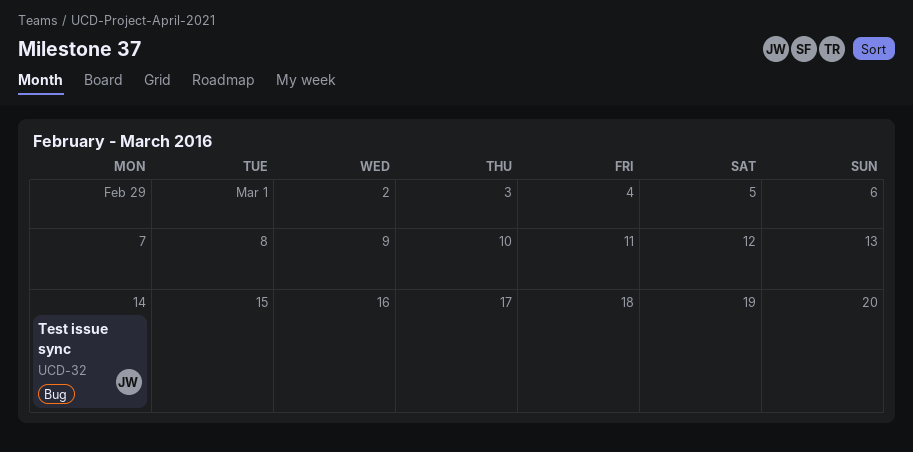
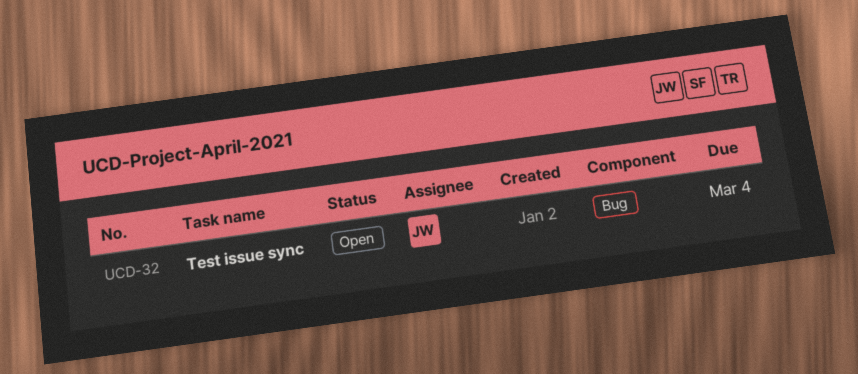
UCD-32, due: Mar 14 -> Mar 4

